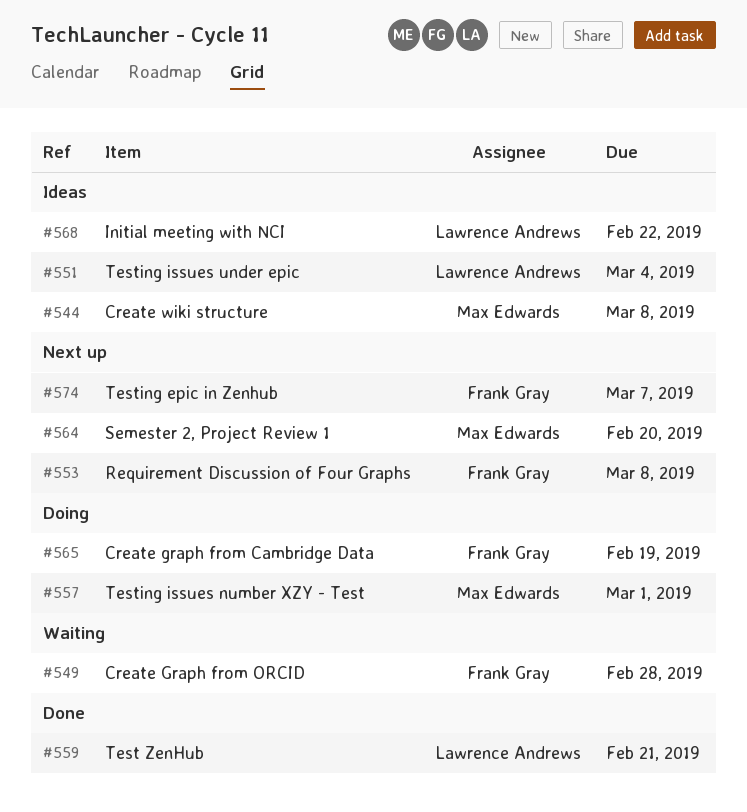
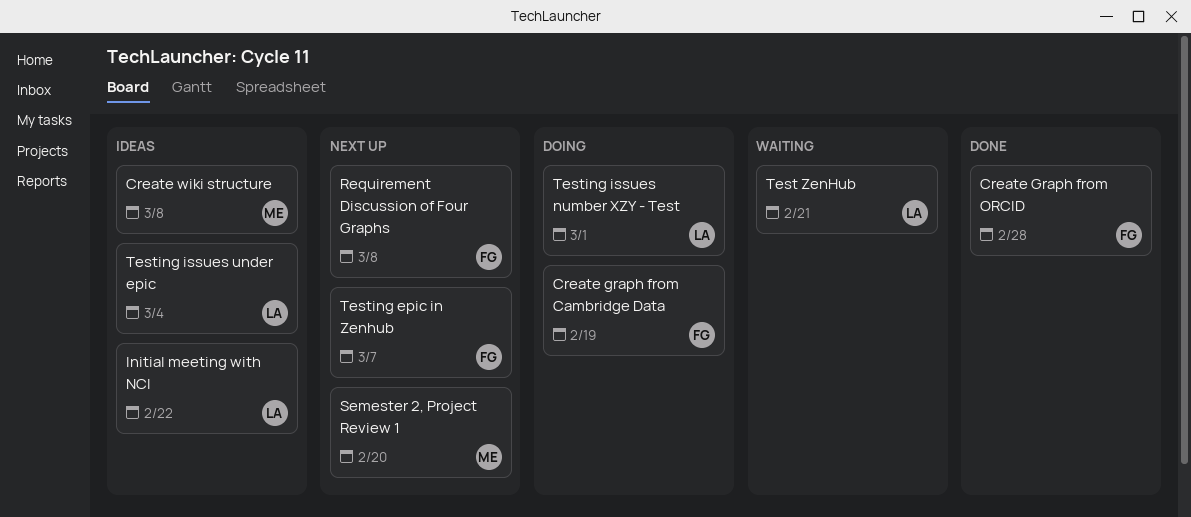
Create Graph from ORCID, status: Waiting -> Done
Test ZenHub, status: Done -> Waiting
Testing issues number XZY - Test, owner: Max Edwards -> Lawrence Andrews

